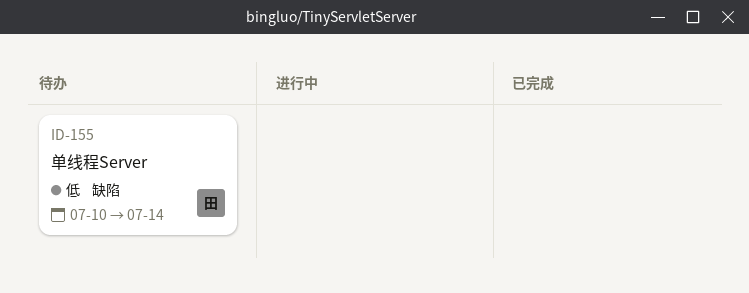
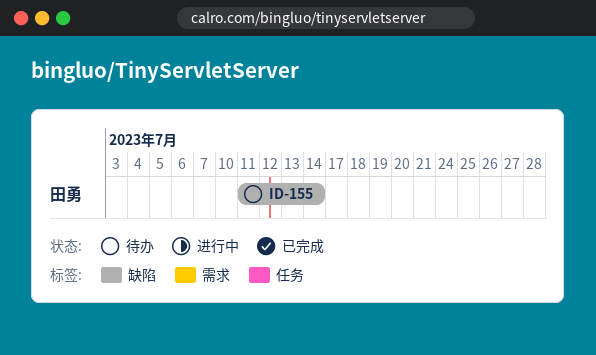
ID-155, start: Jul 10 -> Jul 11

